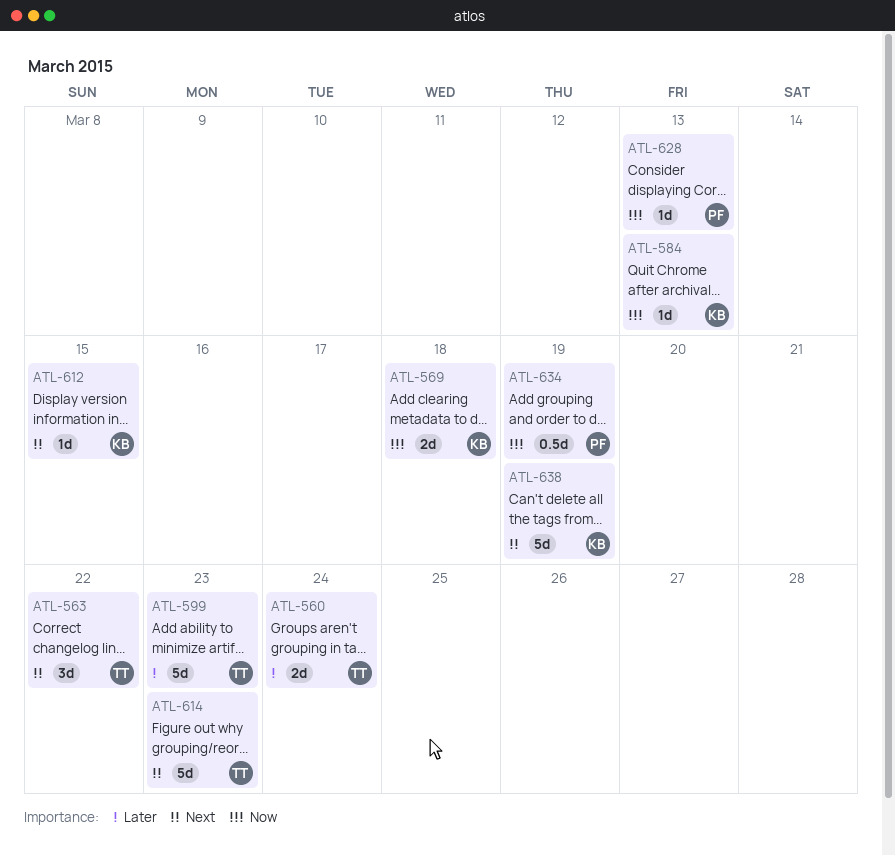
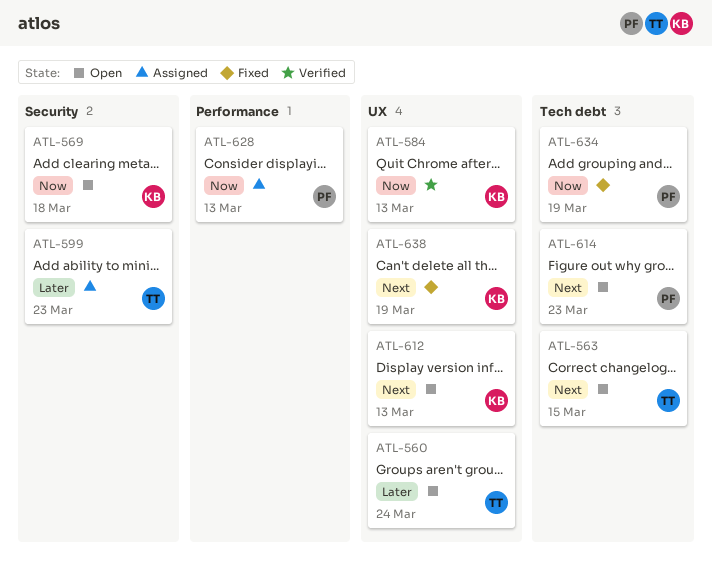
ATL-563, due: Mar 22 -> Mar 15
ATL-612, due: Mar 15 -> Mar 13
ATL-614, owner: TT -> PF

